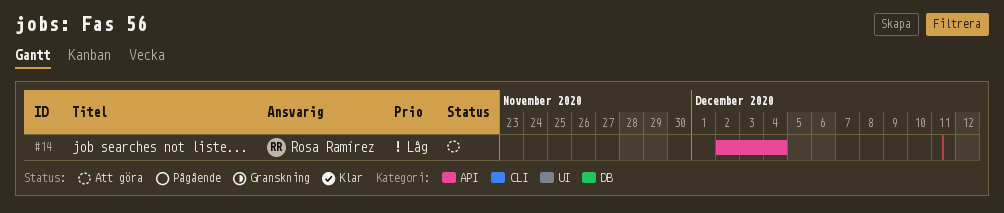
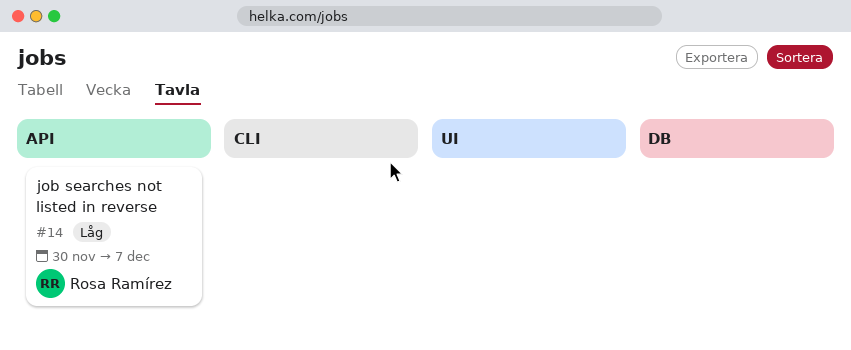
#14, start: Dec 2 -> Nov 30
#14, due: Dec 4 -> Dec 7

